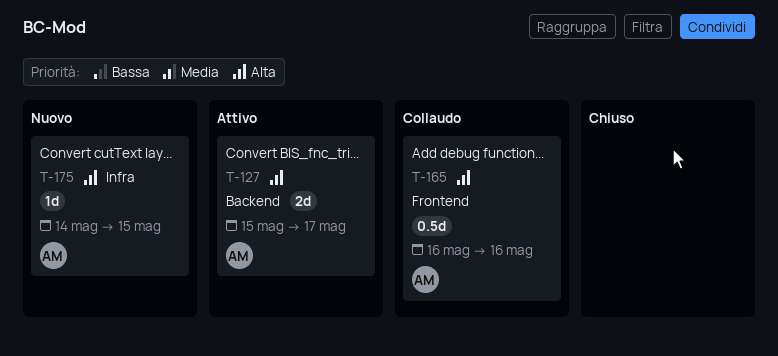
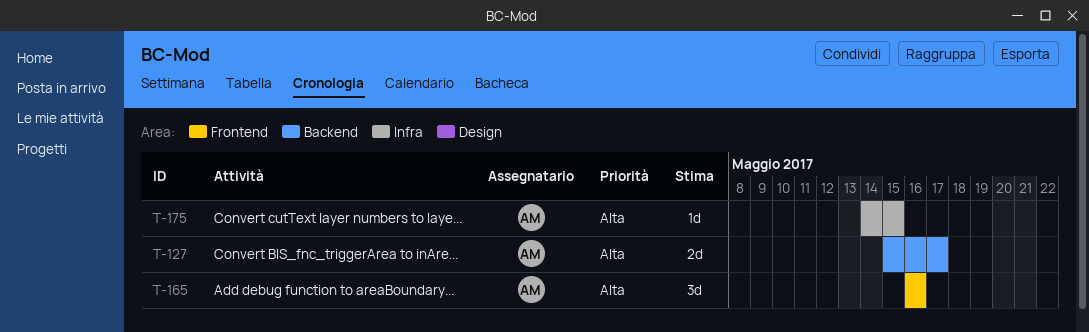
T-165, estimate: 0.5d -> 3d

